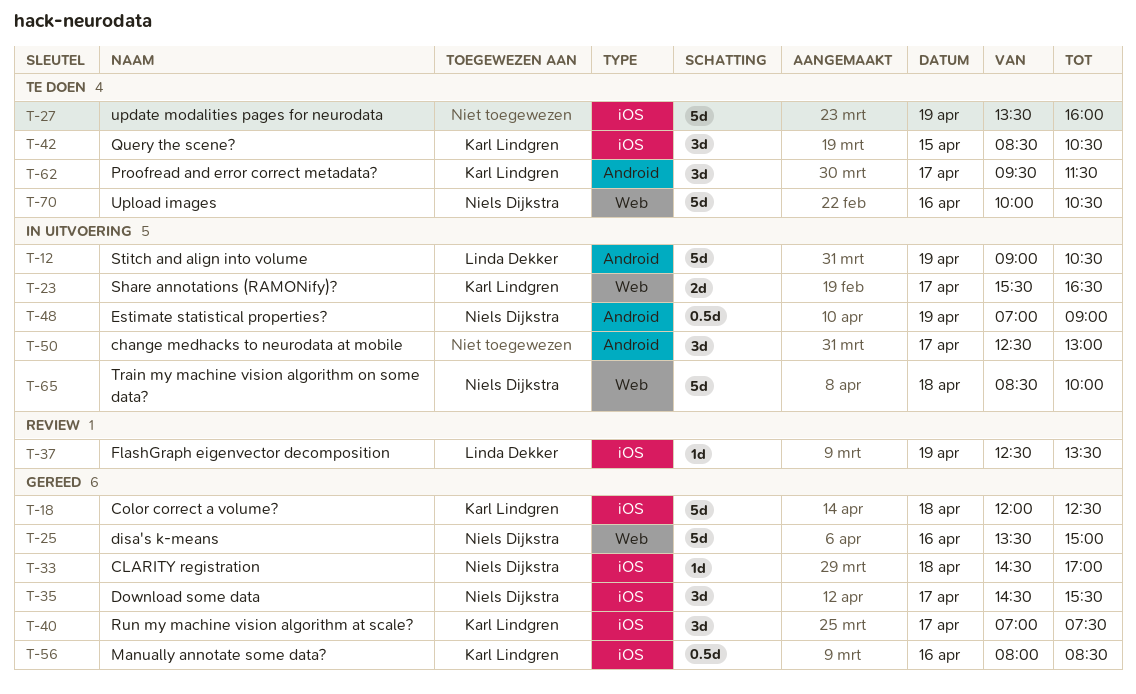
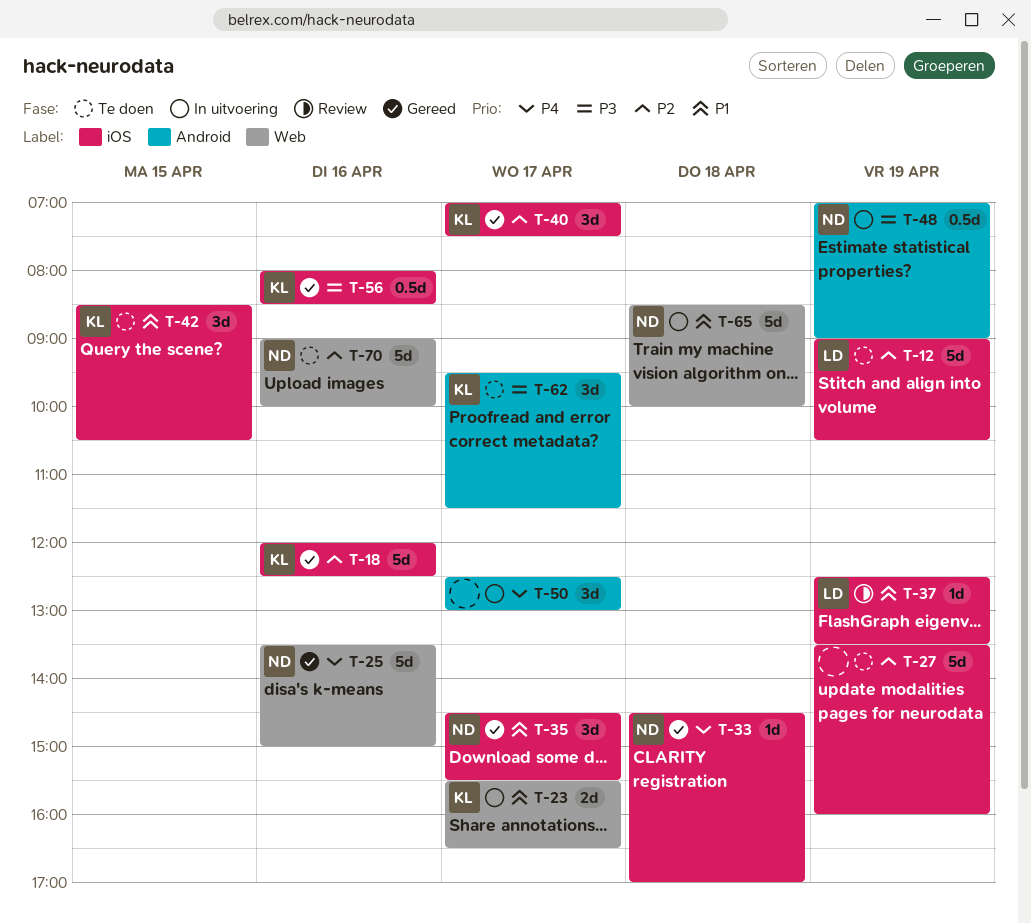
T-12, status: In uitvoering -> Te doen
T-12, label: Android -> iOS
T-18, day: Apr 18 -> Apr 16
T-70, begins: 10:00 -> 09:00
T-70, ends: 10:30 -> 10:00

